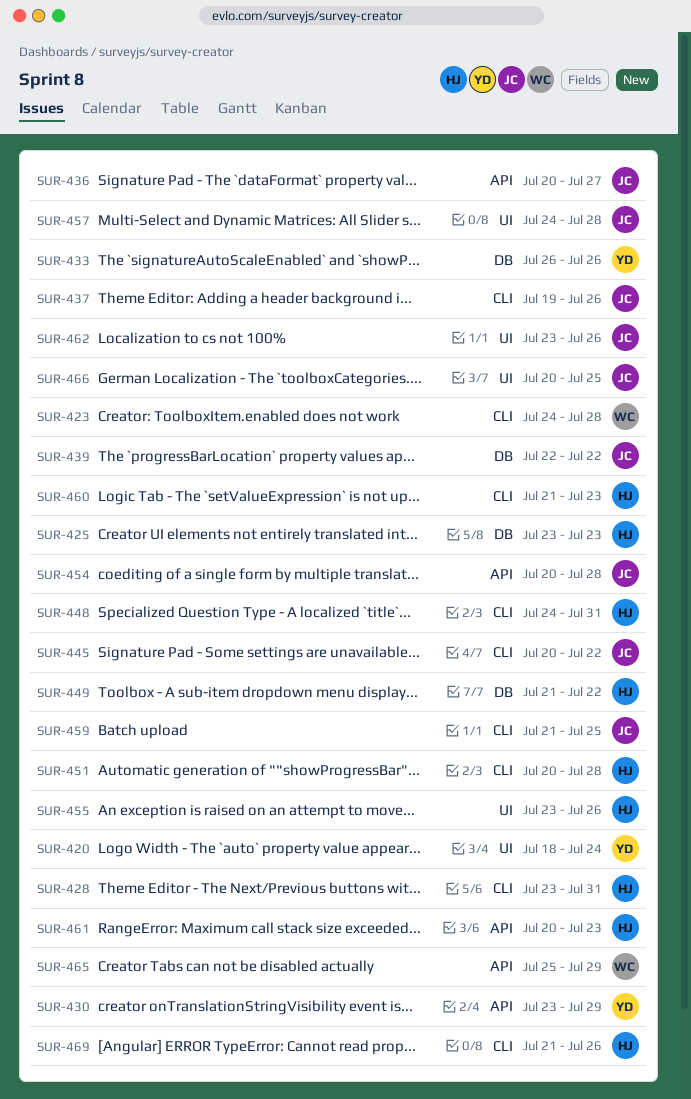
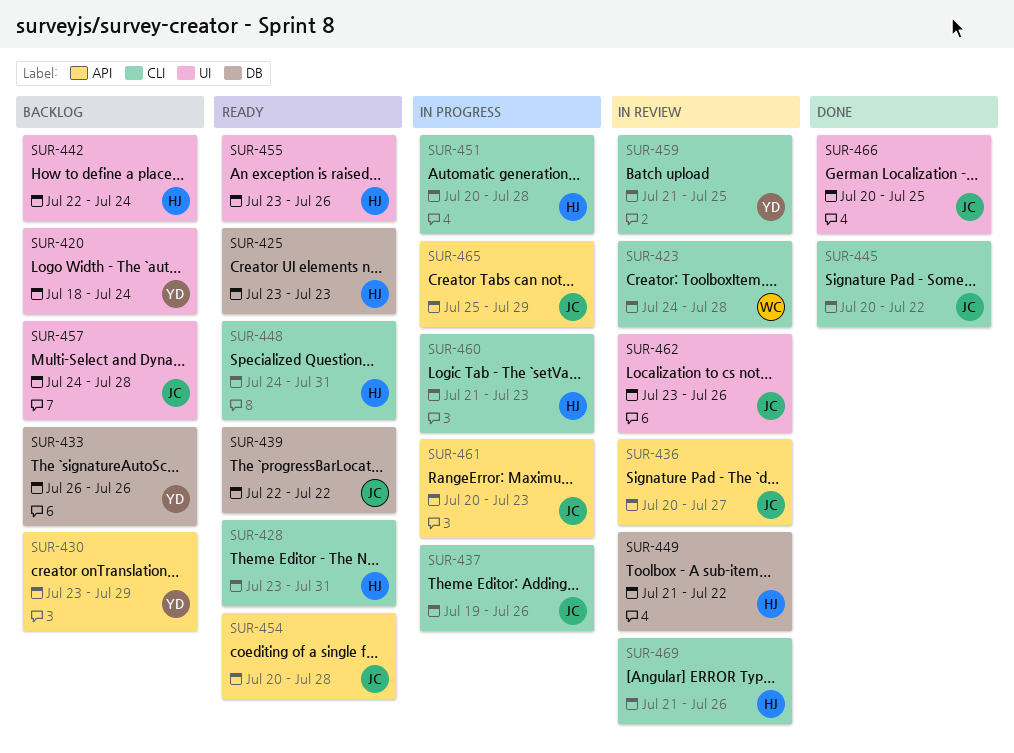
SUR-442: none -> present
SUR-459, owner: JC -> YD
SUR-461, owner: HJ -> JC
SUR-465, owner: WC -> JC

